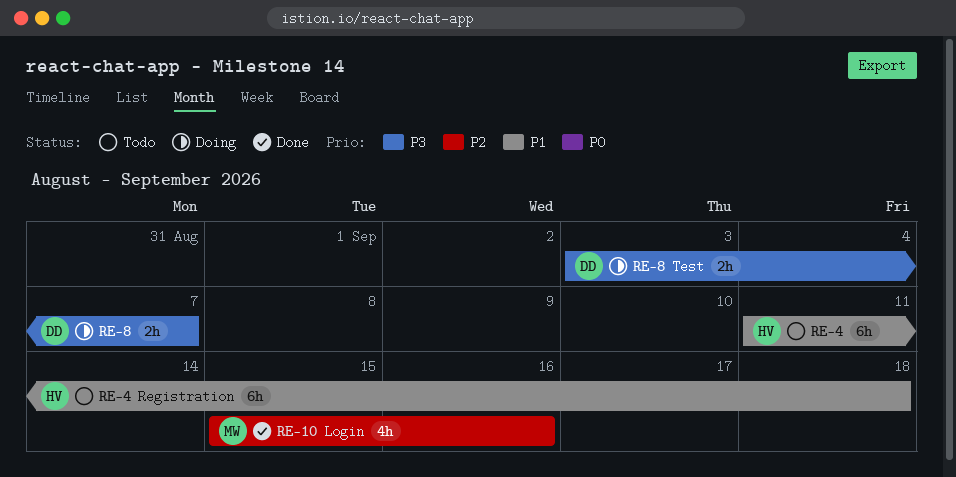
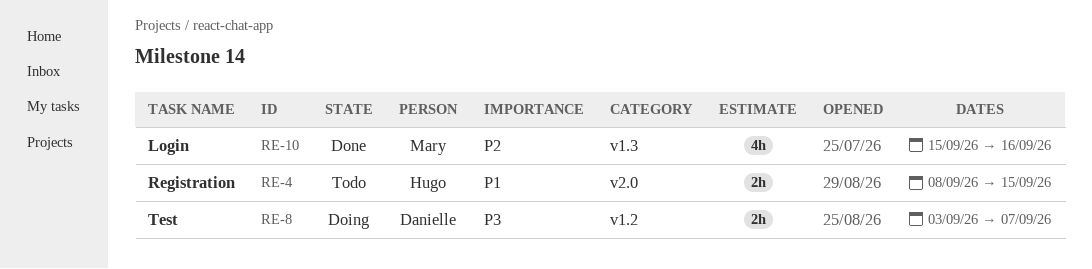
RE-4, estimate: 6h -> 2h
RE-4, start: Sep 11 -> Sep 8
RE-4, due: Sep 18 -> Sep 15

